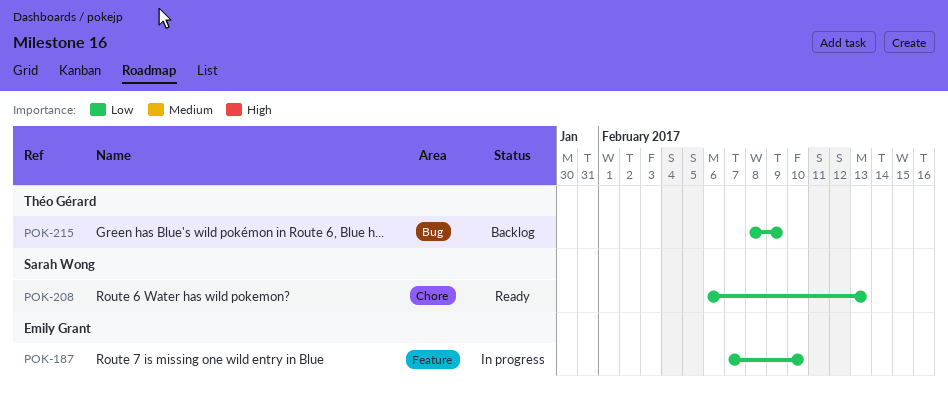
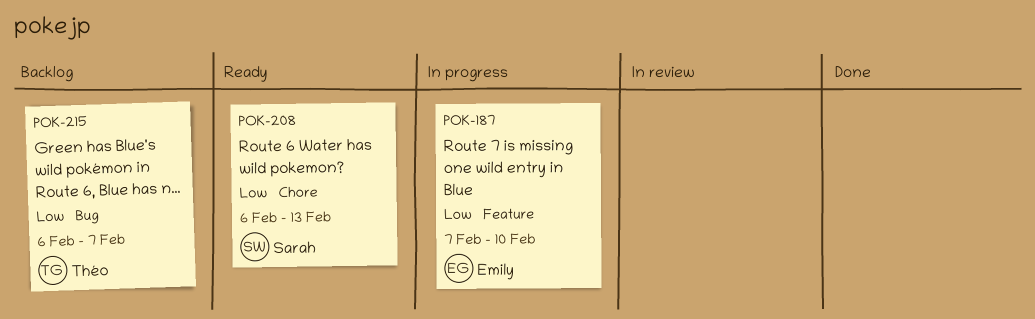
POK-215, start: Feb 8 -> Feb 6
POK-215, due: Feb 9 -> Feb 7

